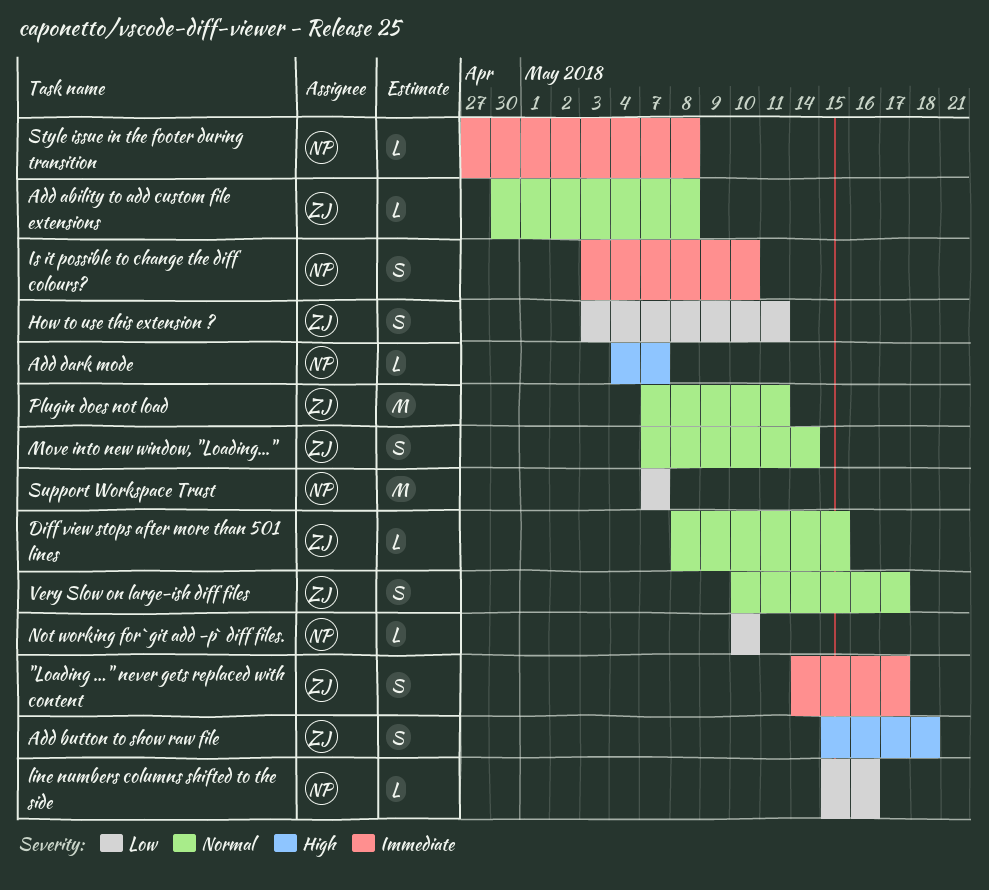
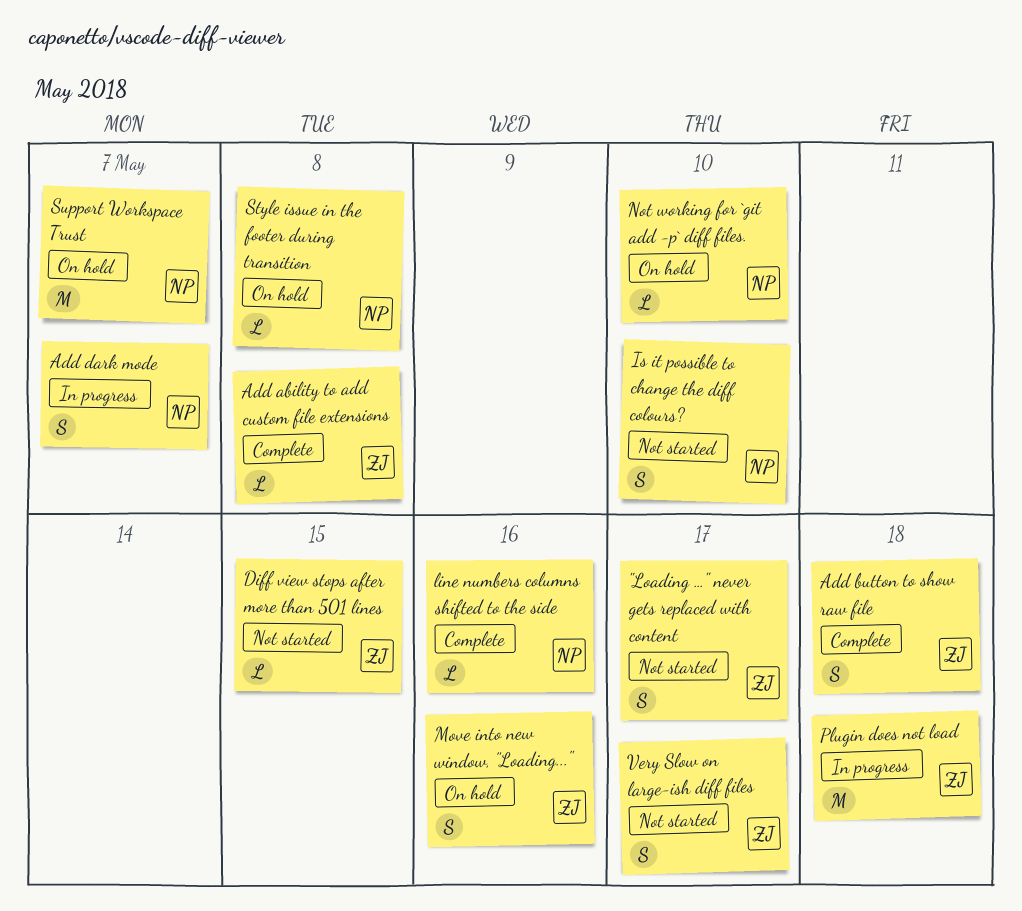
Add dark mode, estimate: L -> S
How to use this extension ?: present -> none
Move into new window, "Loading...", due: May 14 -> May 16
Plugin does not load, due: May 11 -> May 18

